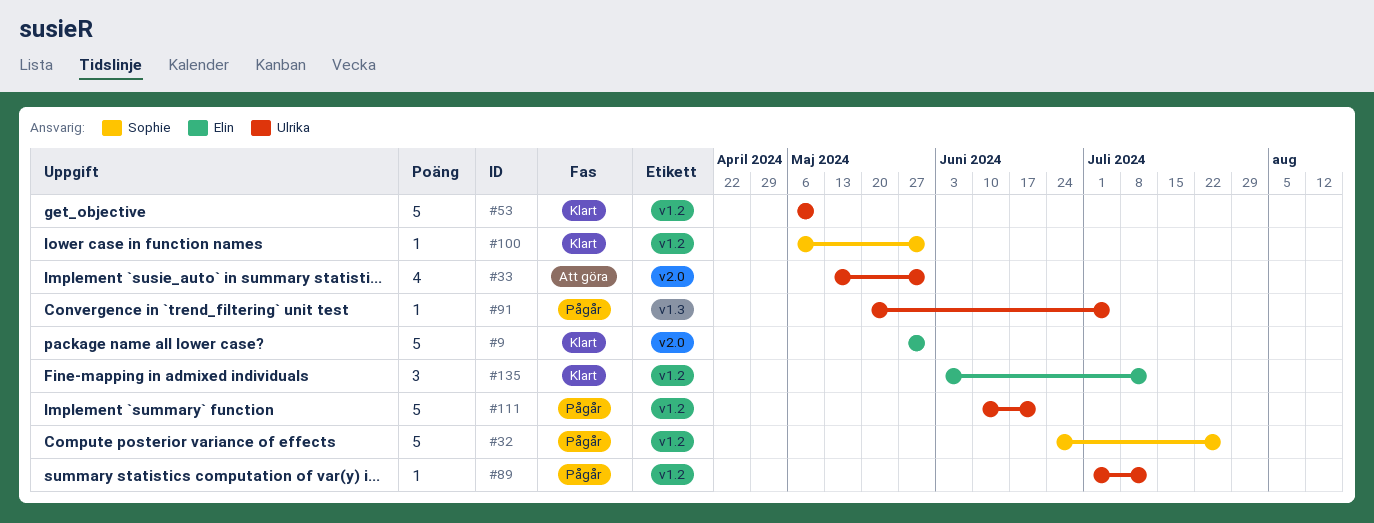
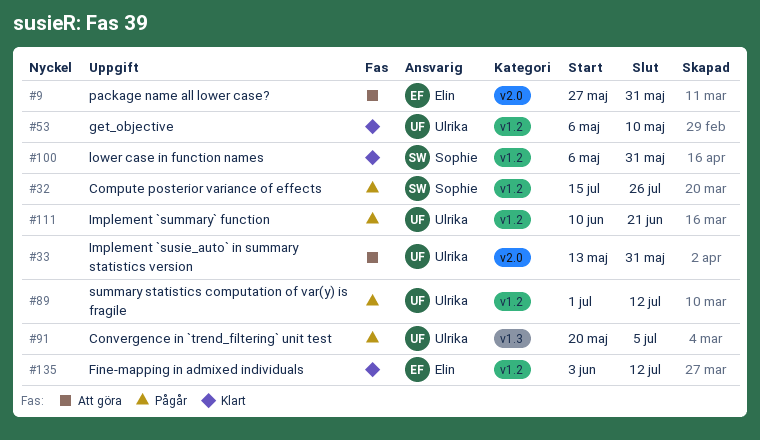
#9, status: Klart -> Att göra
#32, start: Jun 24 -> Jul 15

